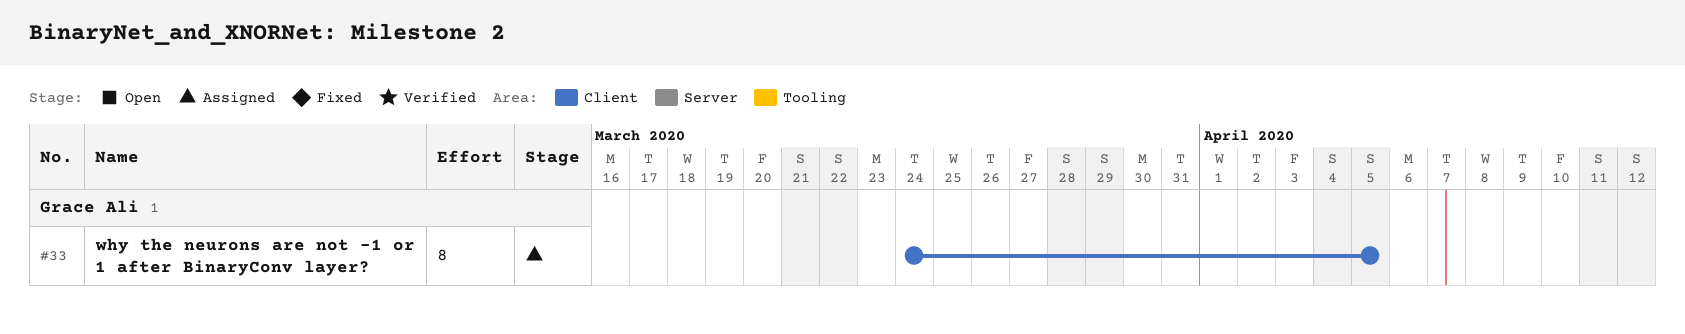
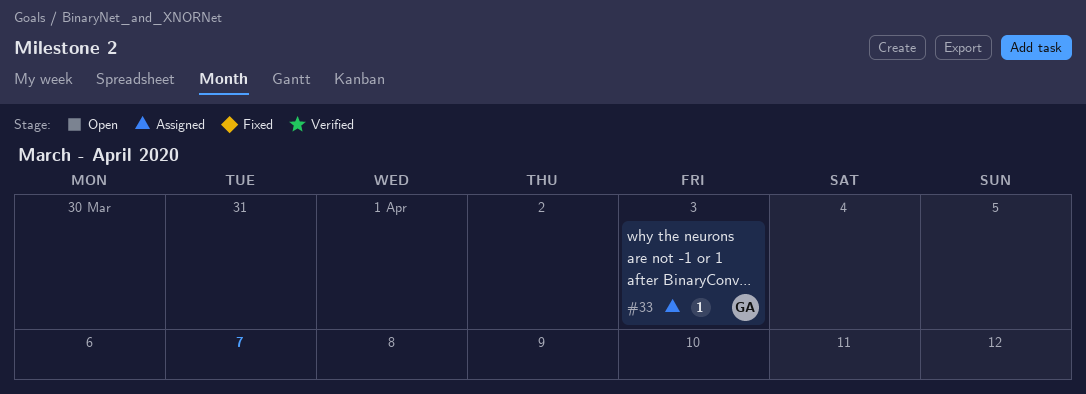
#33, estimate: 8 -> 1
#33, due: Apr 5 -> Apr 3

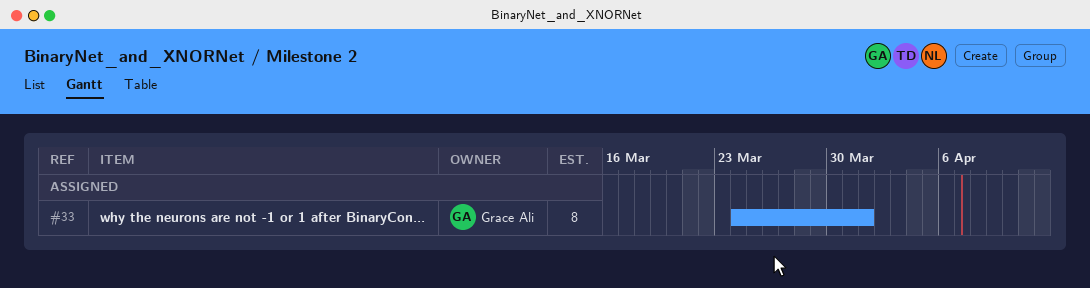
#33, estimate: 1 -> 8
#33, due: Apr 3 -> Apr 1

